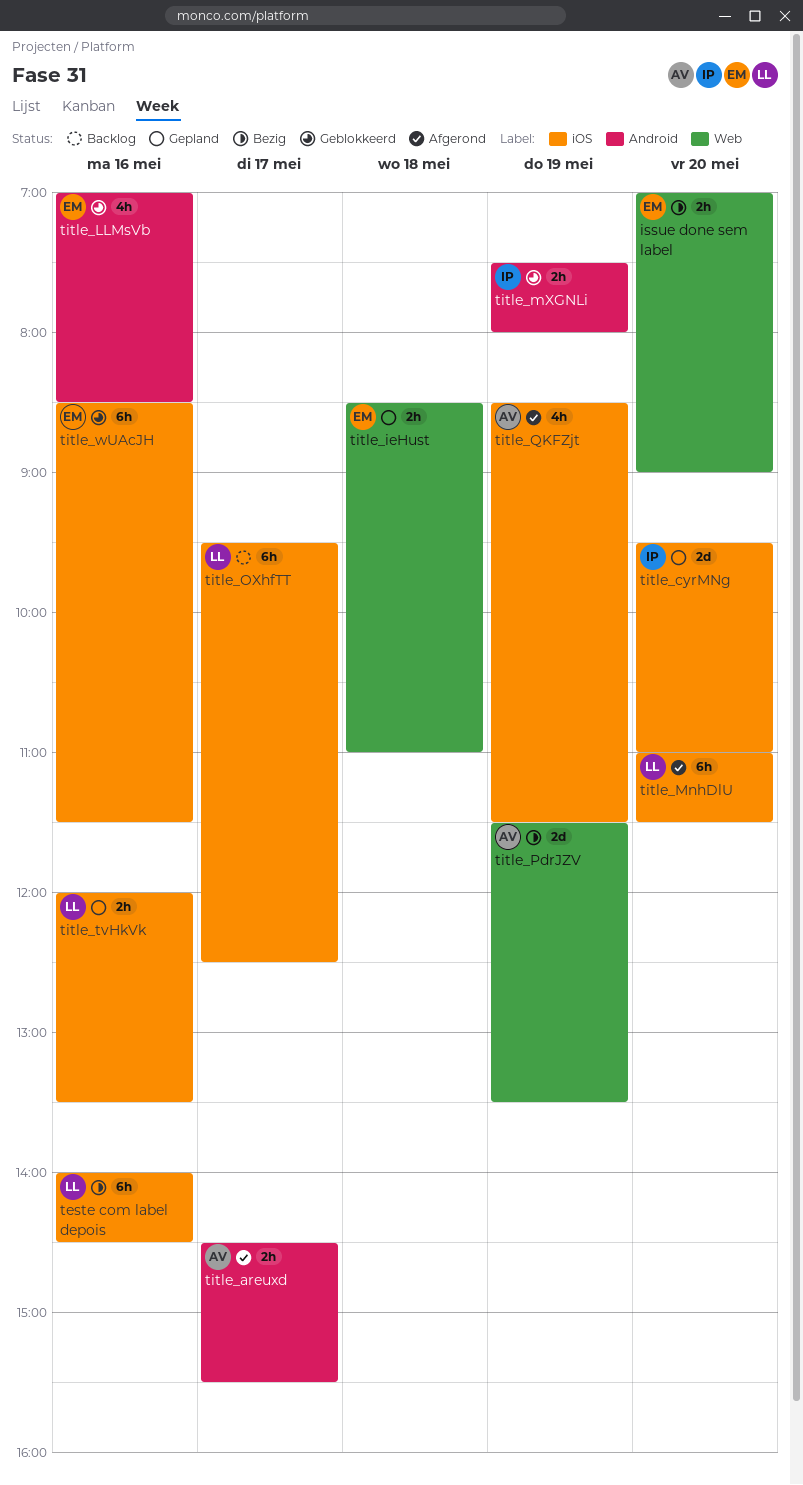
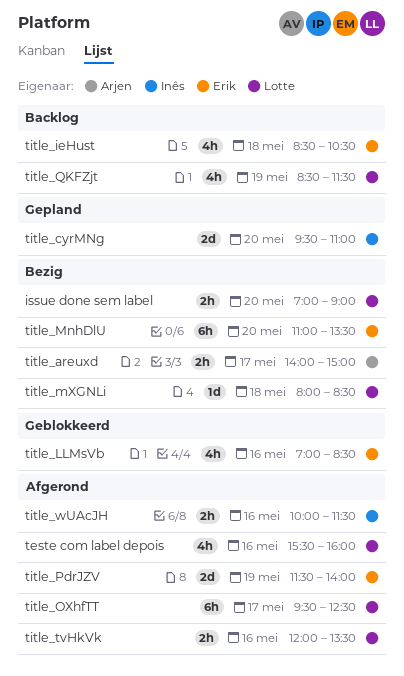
issue done sem label, owner: Erik -> Lotte
teste com label depois, status: Bezig -> Afgerond
teste com label depois, estimate: 6h -> 4h
teste com label depois, begins: 14:00 -> 15:30
teste com label depois, ends: 14:30 -> 16:00
title_areuxd, status: Afgerond -> Bezig
title_areuxd, begins: 14:30 -> 14:00
title_areuxd, ends: 15:30 -> 15:00
title_ieHust, status: Gepland -> Backlog
title_ieHust, estimate: 2h -> 4h
title_ieHust, ends: 11:00 -> 10:30
title_MnhDlU, status: Afgerond -> Bezig
title_MnhDlU, owner: Lotte -> Erik
title_MnhDlU, ends: 11:30 -> 13:30
title_mXGNLi, status: Geblokkeerd -> Bezig
title_mXGNLi, owner: Inês -> Lotte
title_mXGNLi, estimate: 2h -> 1d
title_mXGNLi, day: May 19 -> May 18
title_mXGNLi, begins: 07:30 -> 08:00
title_mXGNLi, ends: 08:00 -> 08:30
title_OXhfTT, status: Backlog -> Afgerond
title_PdrJZV, status: Bezig -> Afgerond
title_PdrJZV, owner: Arjen -> Erik
title_PdrJZV, ends: 13:30 -> 14:00
title_QKFZjt, status: Afgerond -> Backlog
title_QKFZjt, owner: Arjen -> Lotte
title_tvHkVk, status: Gepland -> Afgerond
title_wUAcJH, status: Geblokkeerd -> Afgerond
title_wUAcJH, owner: Erik -> Inês
title_wUAcJH, estimate: 6h -> 2h
title_wUAcJH, begins: 08:30 -> 10:00

